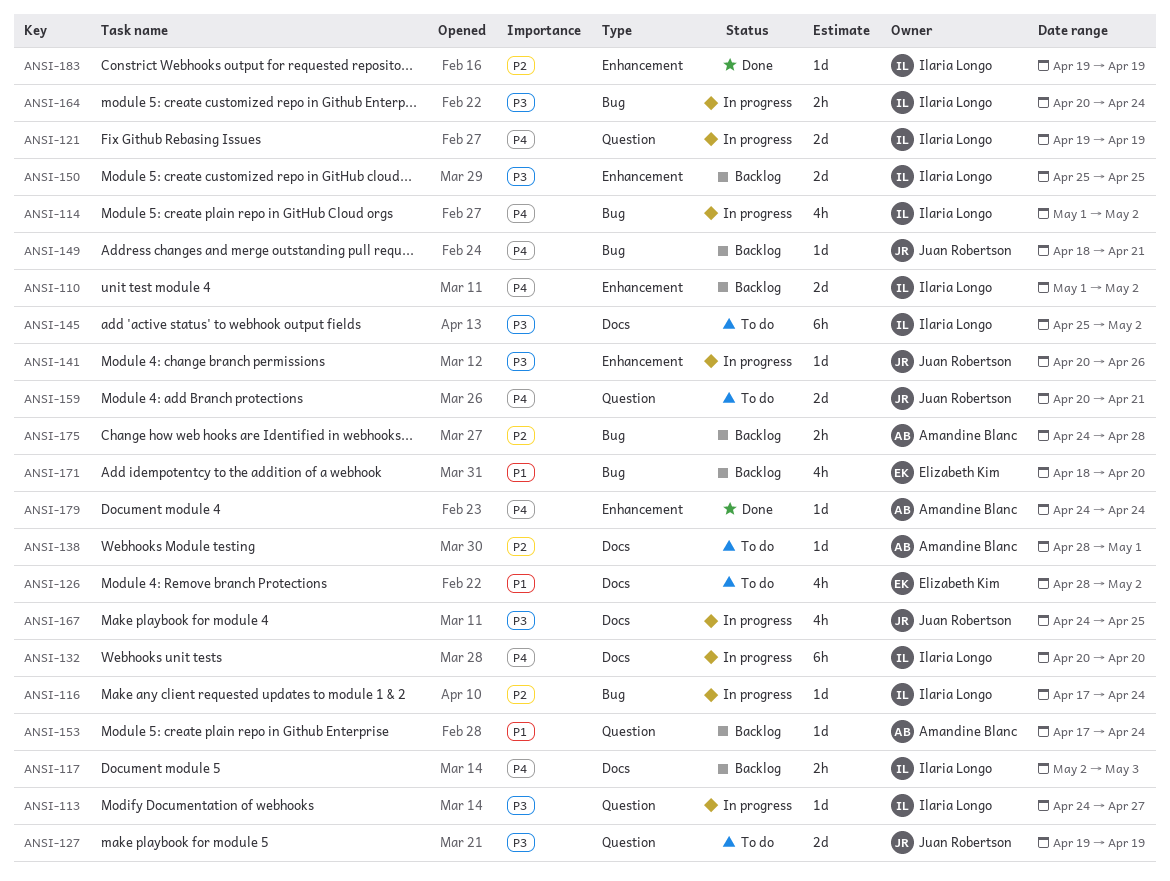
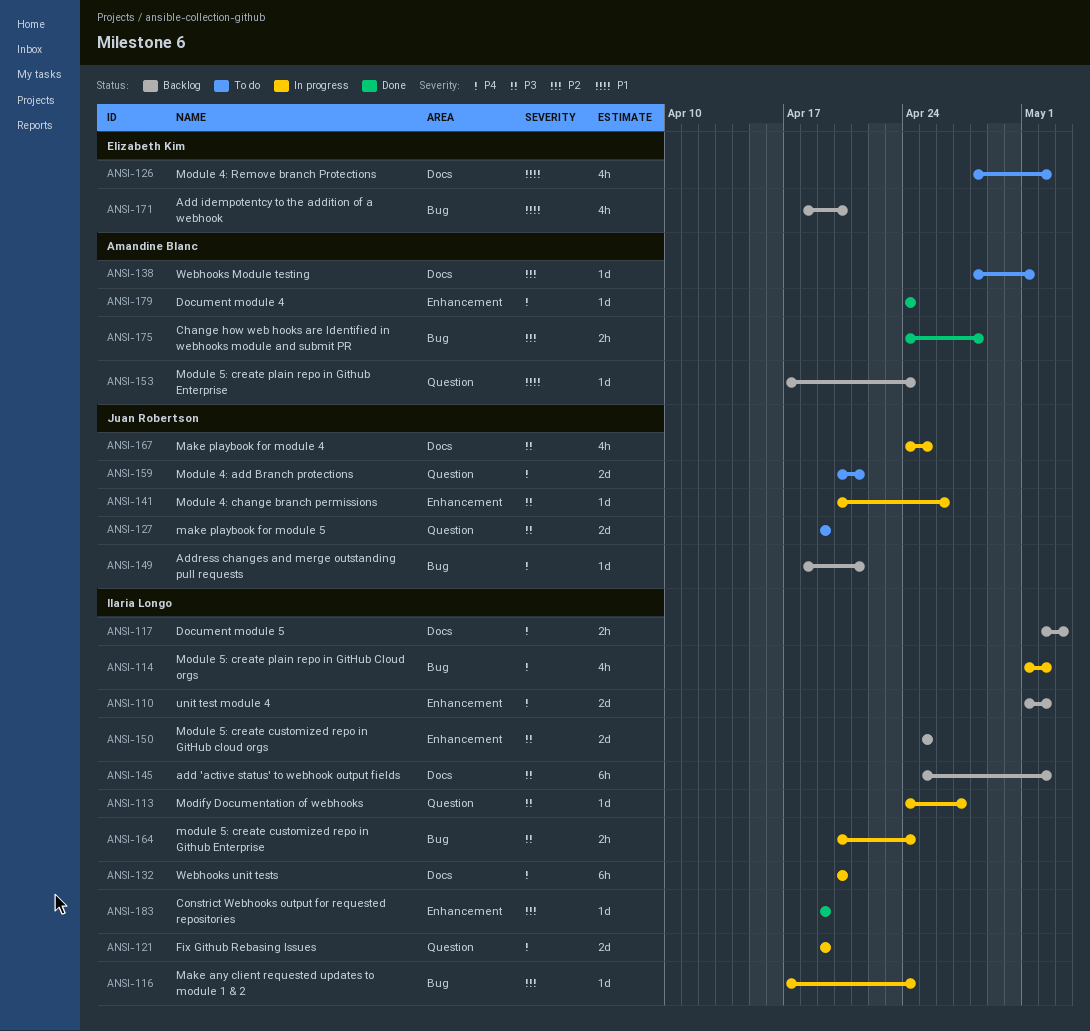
ANSI-145, status: To do -> Backlog
ANSI-175, status: Backlog -> Done

